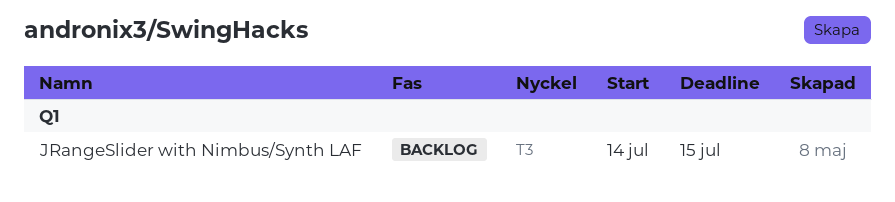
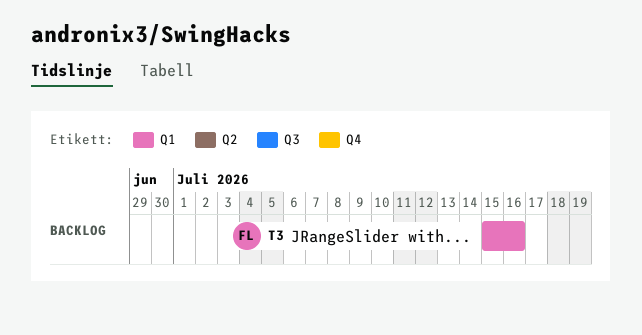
T3, start: Jul 14 -> Jul 15
T3, due: Jul 15 -> Jul 16

